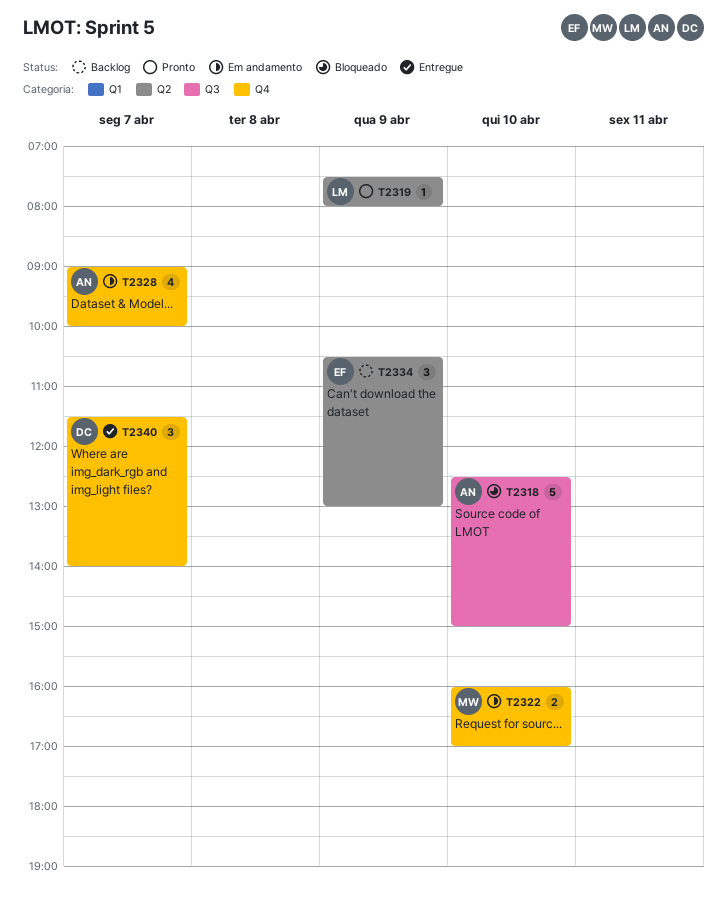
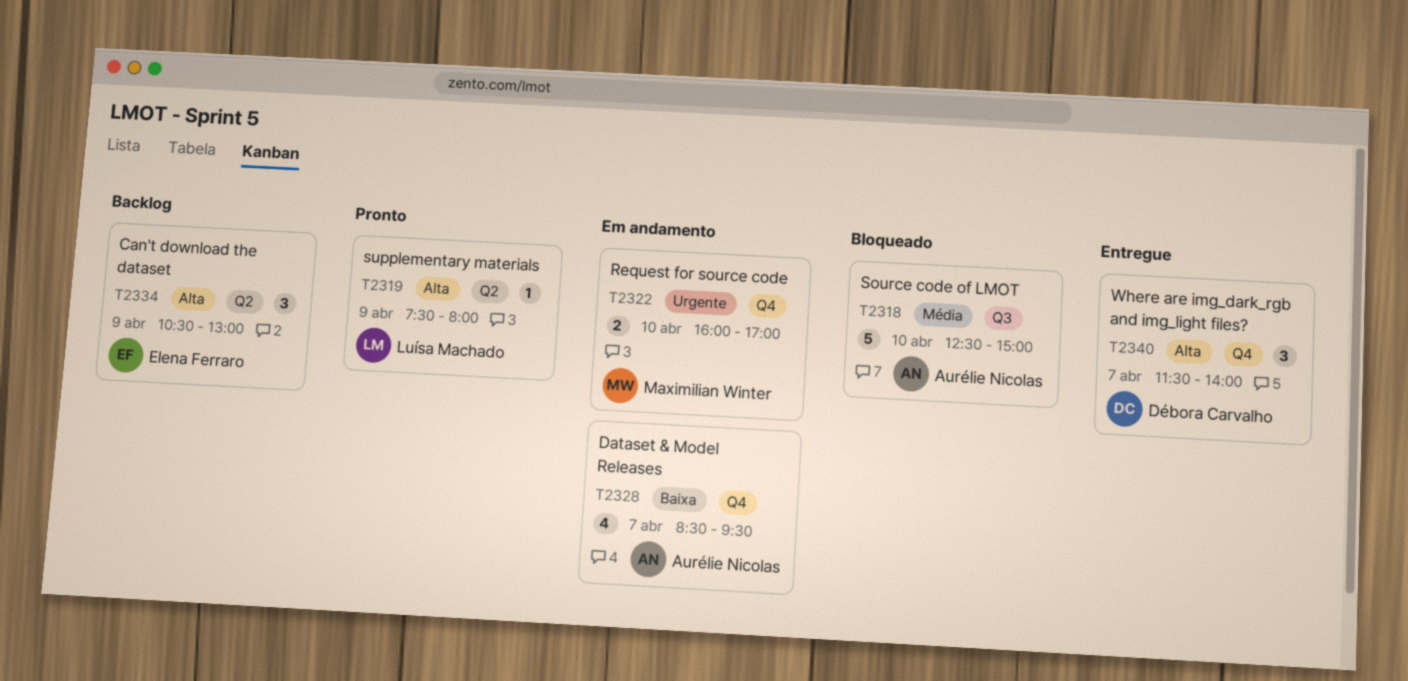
T2328, begins: 09:00 -> 08:30
T2328, ends: 10:00 -> 09:30

